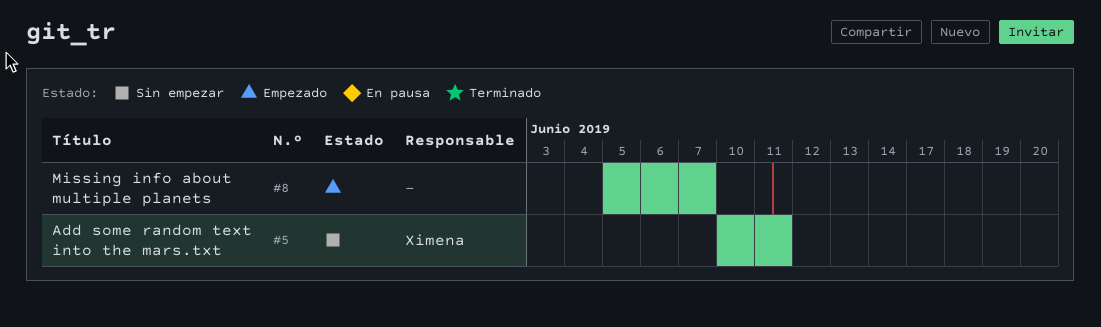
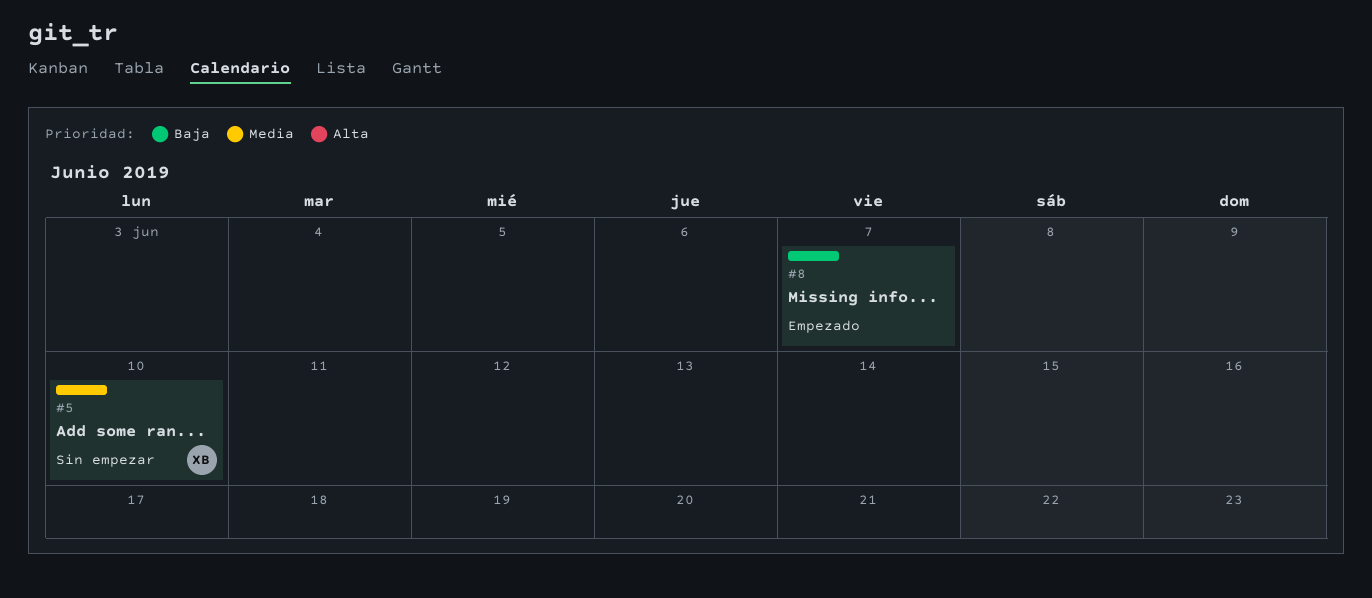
#5, due: Jun 11 -> Jun 10

